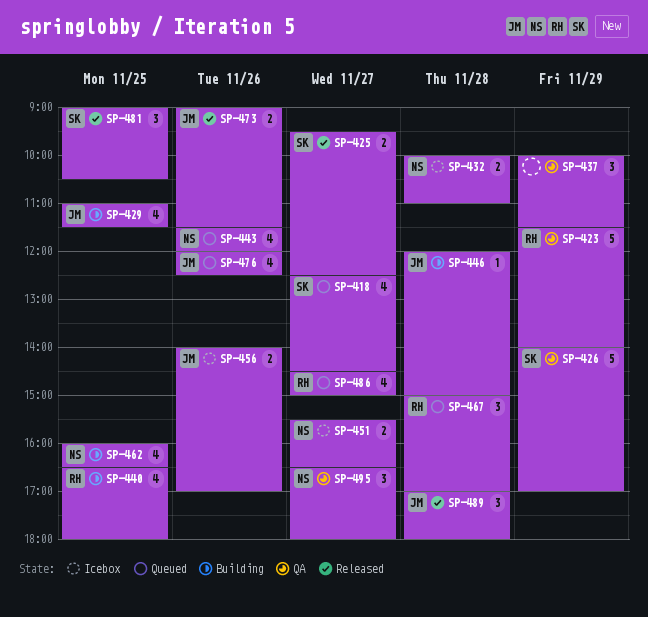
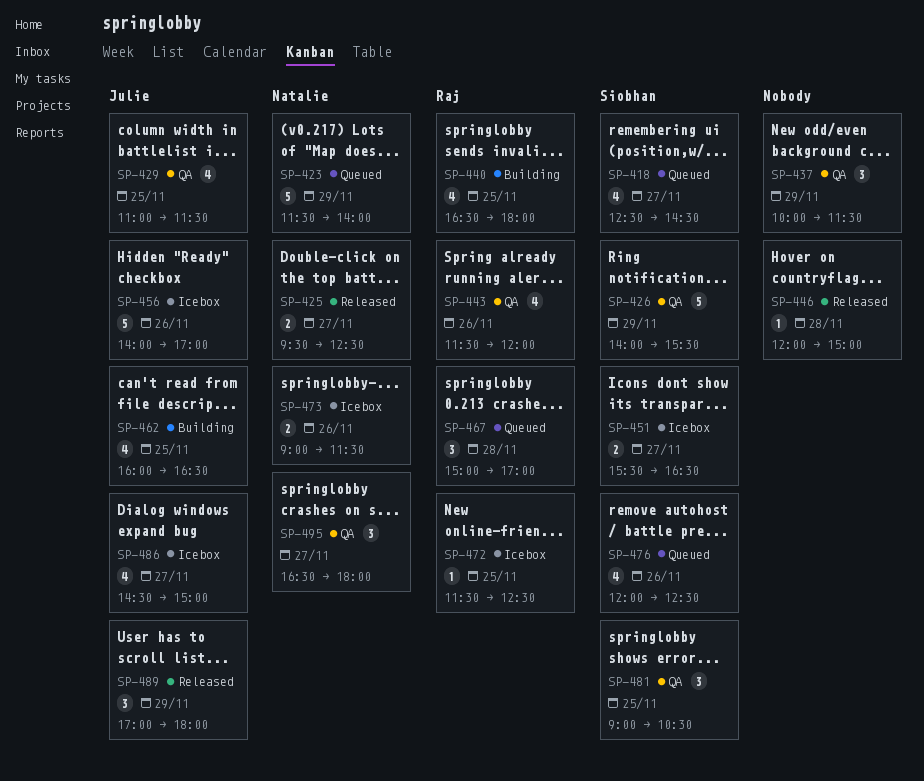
SP-423, status: QA -> Queued
SP-423, owner: Raj -> Natalie
SP-425, owner: Siobhan -> Natalie
SP-426, ends: 17:00 -> 15:30
SP-429, status: Building -> QA
SP-432: present -> none
SP-443, status: Queued -> QA
SP-443, owner: Natalie -> Raj
SP-446, status: Building -> Released
SP-446, owner: Julie -> none
SP-451, owner: Natalie -> Siobhan
SP-456, estimate: 2 -> 5
SP-462, owner: Natalie -> Julie
SP-472: none -> present
SP-473, status: Released -> Icebox
SP-473, owner: Julie -> Natalie
SP-476, owner: Julie -> Siobhan
SP-481, status: Released -> QA
SP-486, status: Queued -> Icebox
SP-486, owner: Raj -> Julie
SP-489, day: Nov 28 -> Nov 29

